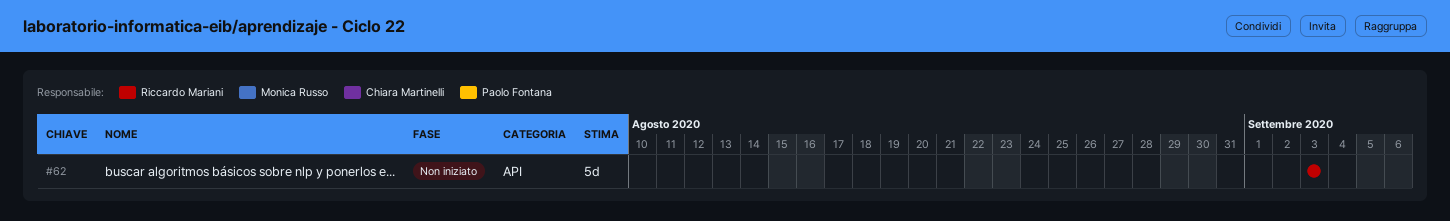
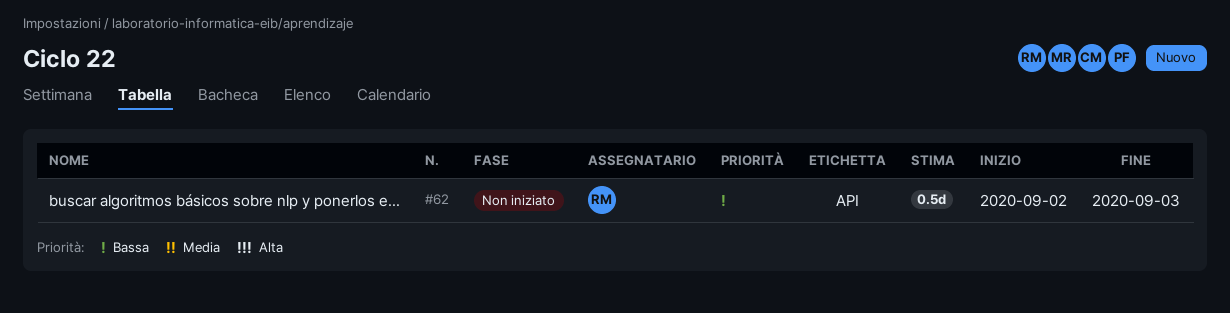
#62, estimate: 5d -> 0.5d
#62, start: Sep 3 -> Sep 2

